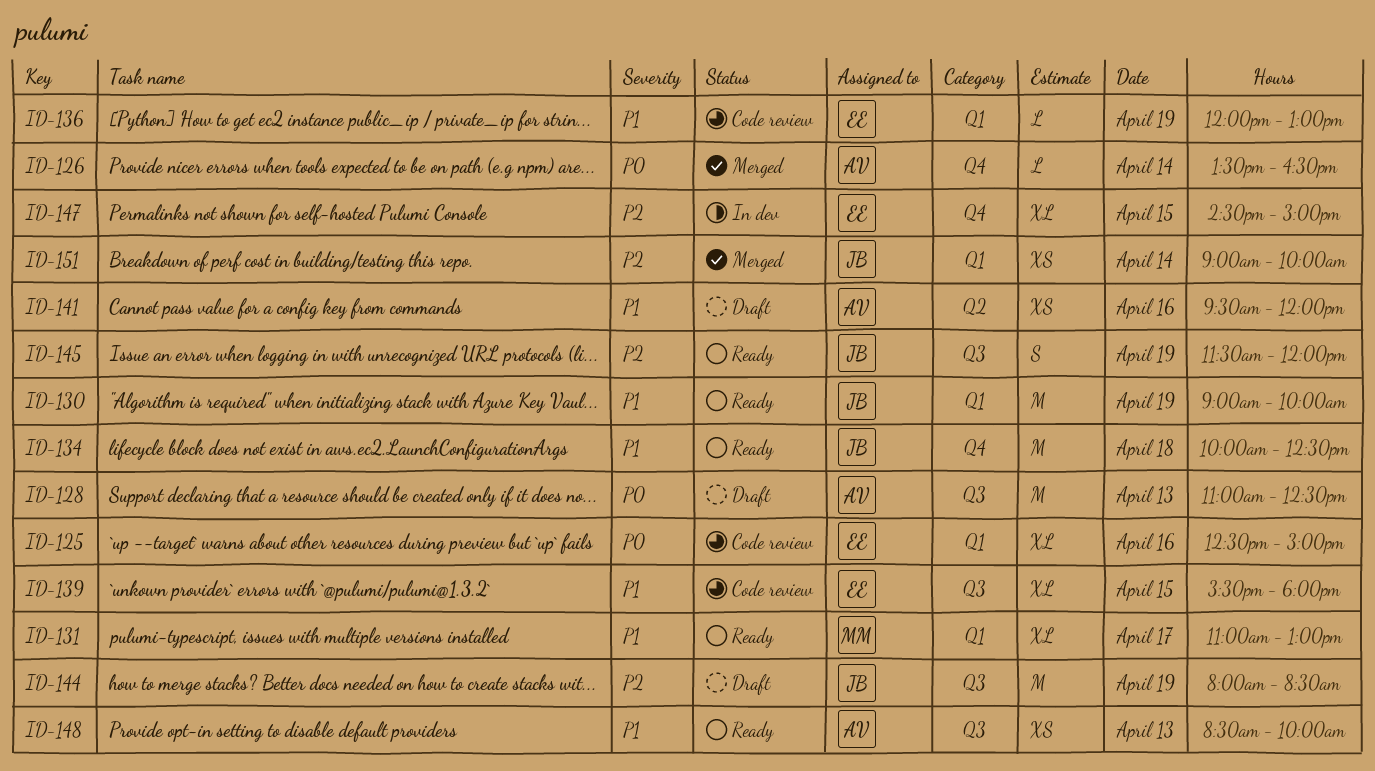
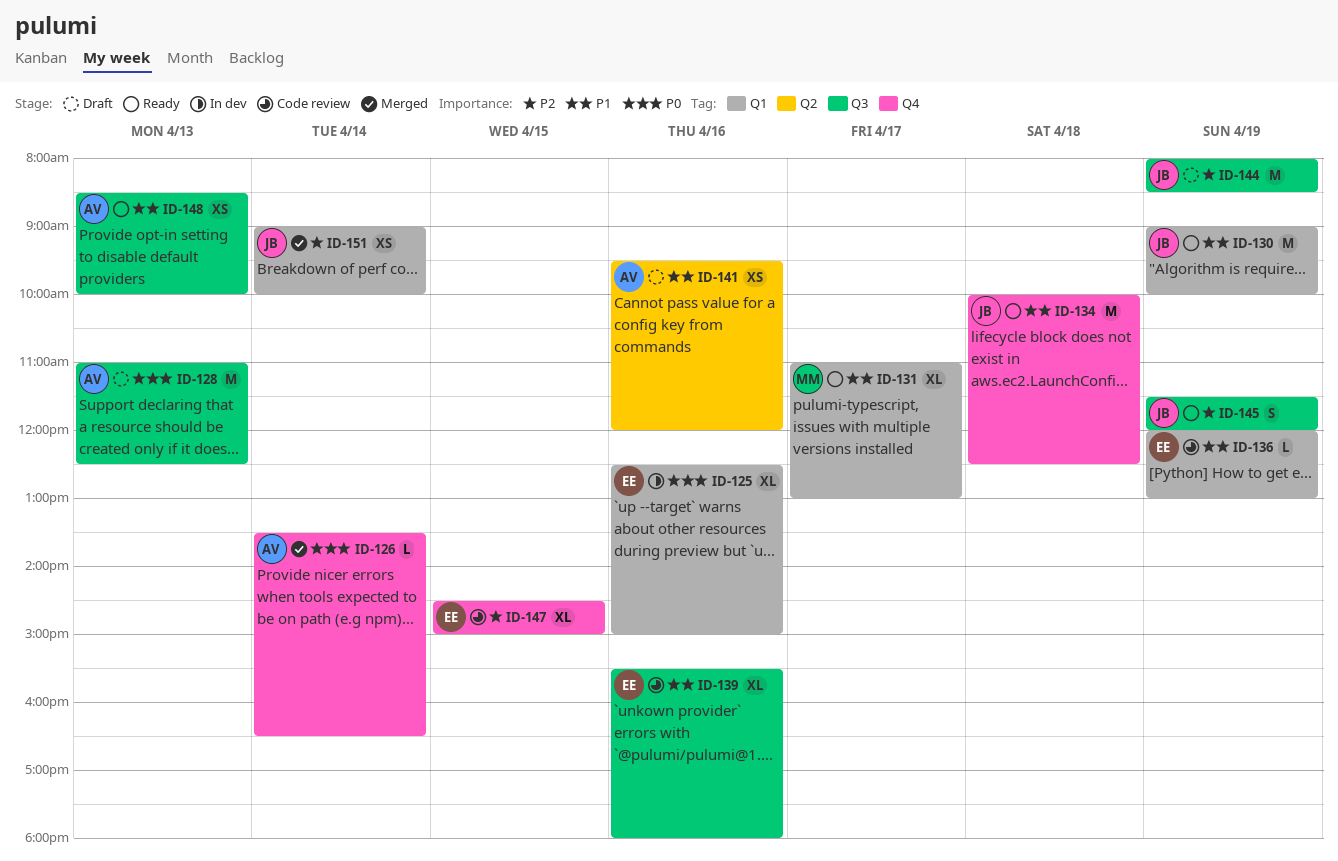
ID-125, status: Code review -> In dev
ID-139, day: Apr 15 -> Apr 16
ID-147, status: In dev -> Code review

